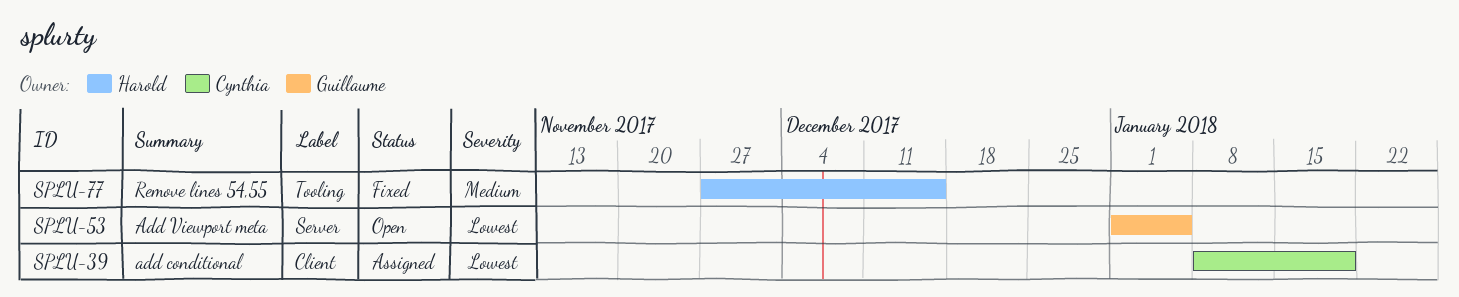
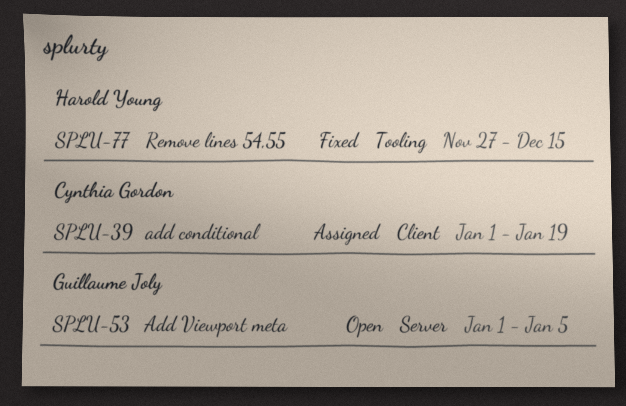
SPLU-39, start: Jan 8 -> Jan 1

